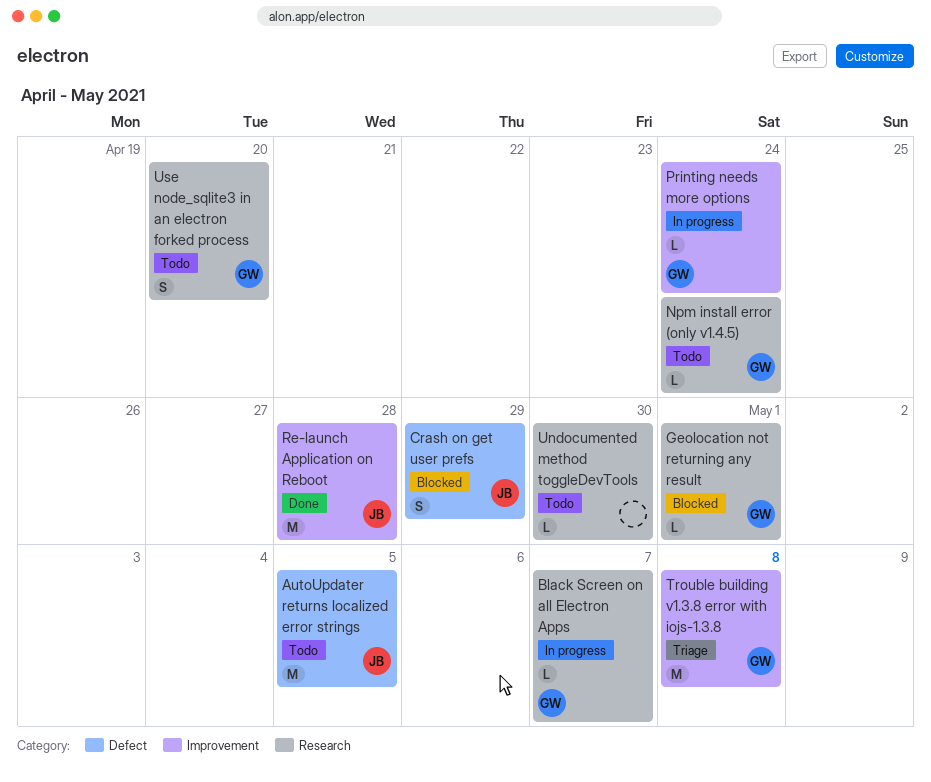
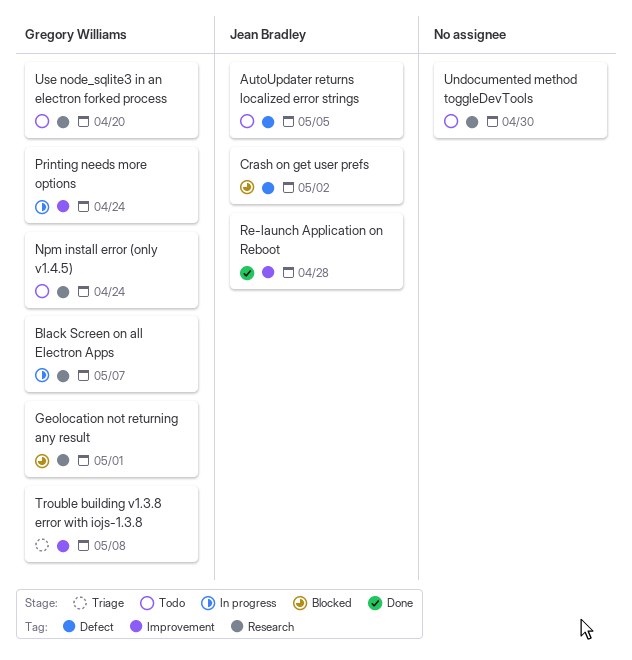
Crash on get user prefs, due: Apr 29 -> May 2

